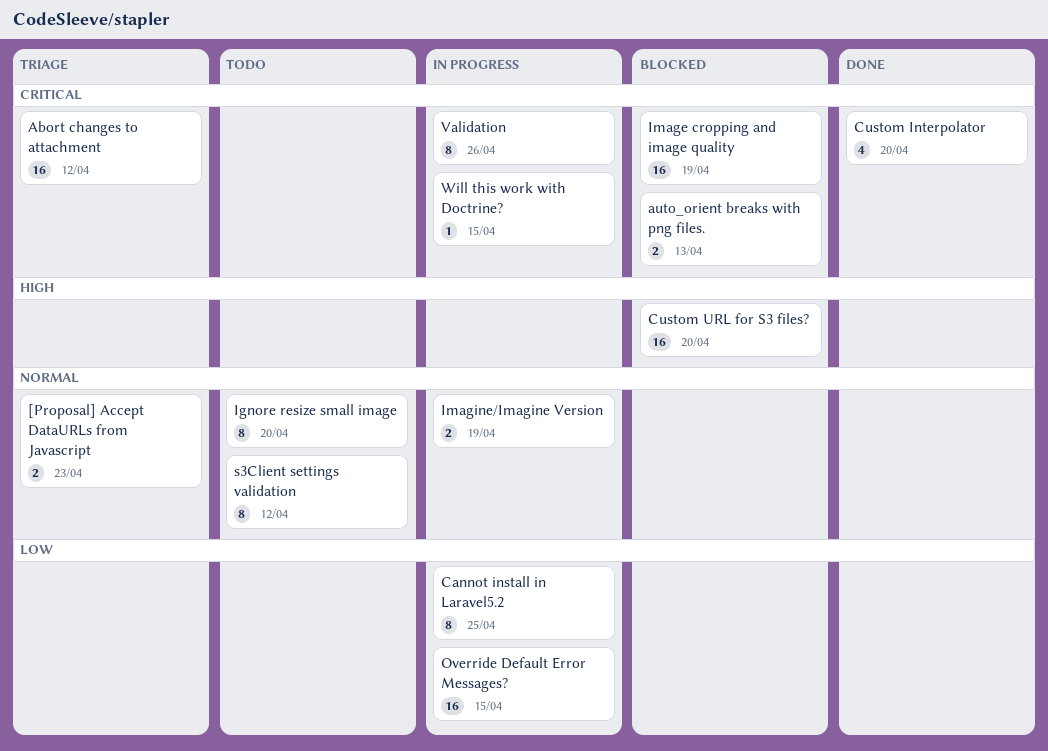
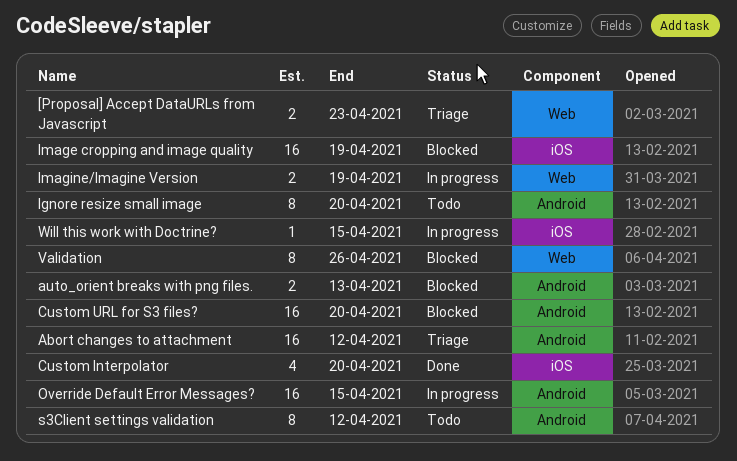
Cannot install in Laravel5.2: present -> none
Validation, status: In progress -> Blocked

